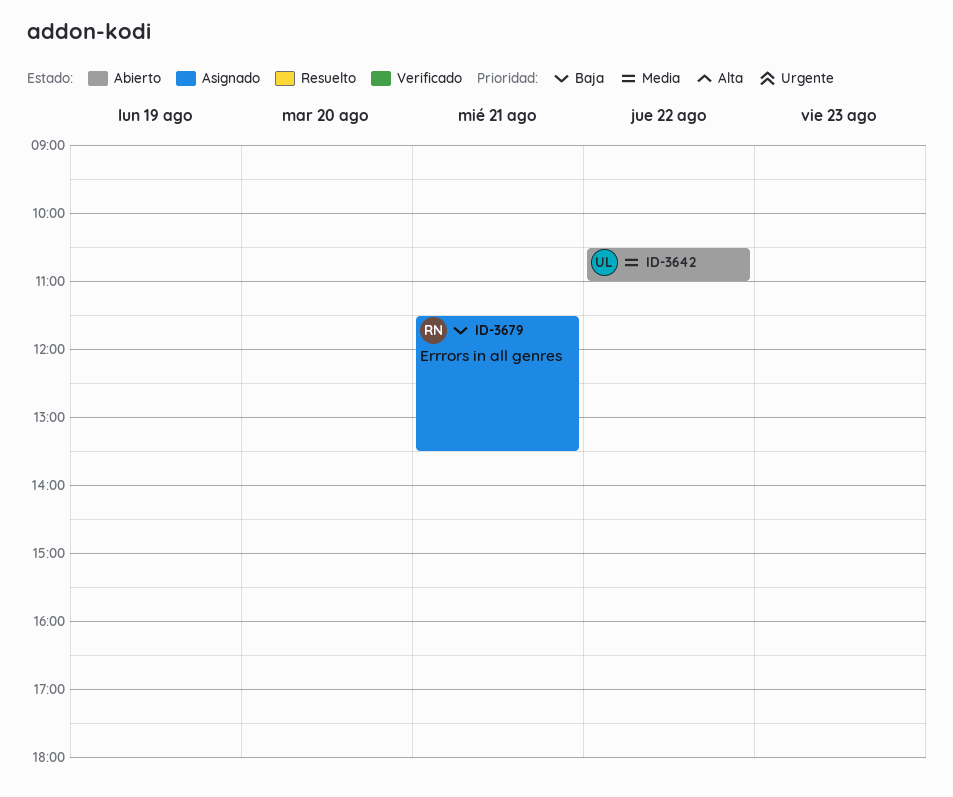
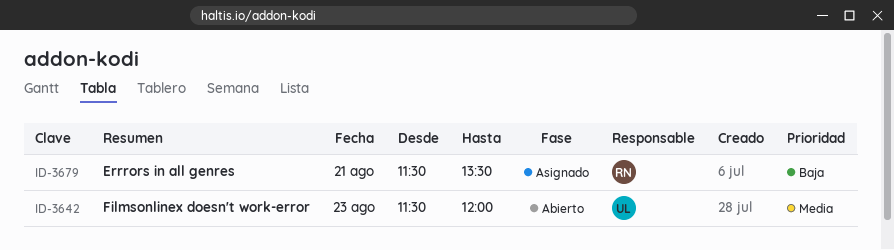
ID-3642, day: Aug 22 -> Aug 23
ID-3642, begins: 10:30 -> 11:30
ID-3642, ends: 11:00 -> 12:00

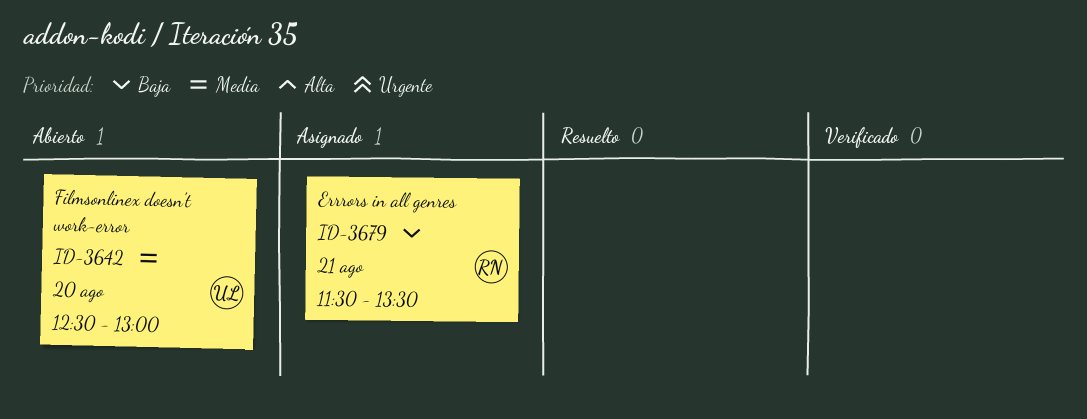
ID-3642, day: Aug 23 -> Aug 20
ID-3642, begins: 11:30 -> 12:30
ID-3642, ends: 12:00 -> 13:00

